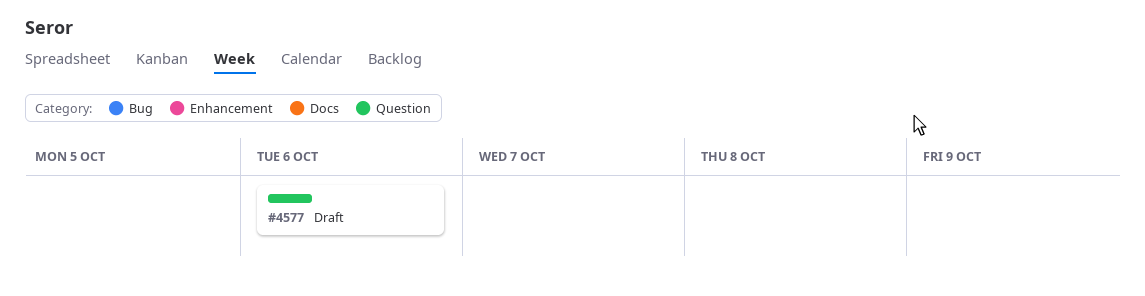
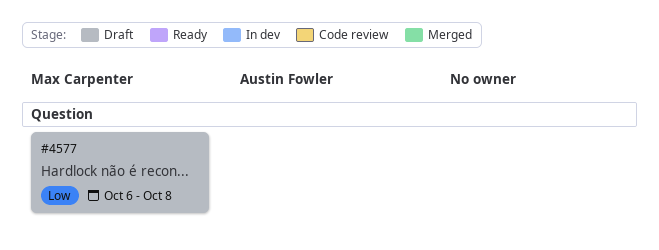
#4577, due: Oct 6 -> Oct 8

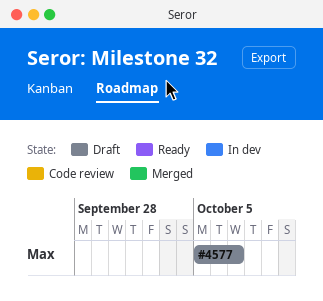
#4577, start: Oct 6 -> Oct 5
#4577, due: Oct 8 -> Oct 7

